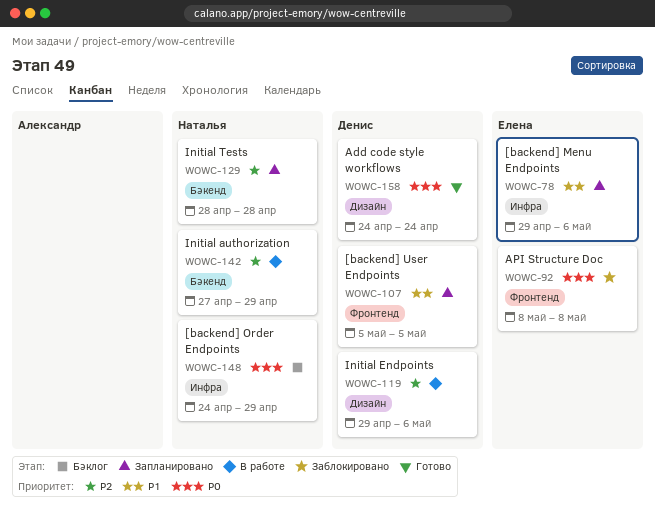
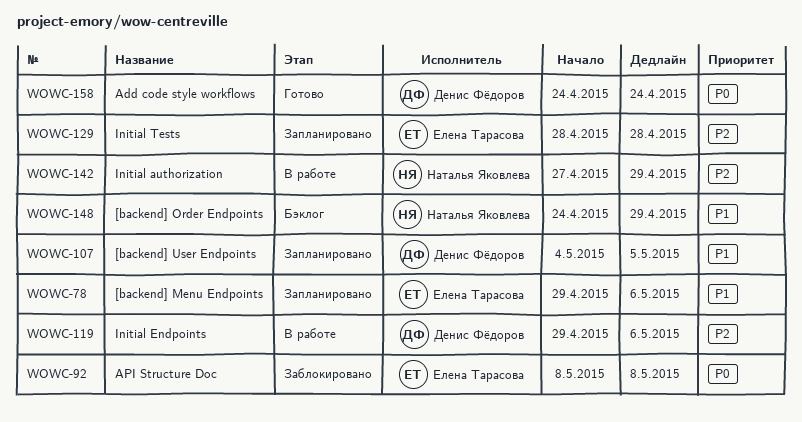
WOWC-107, start: May 5 -> May 4
WOWC-129, owner: Наталья Яковлева -> Елена Тарасова
WOWC-148, priority: P0 -> P1

